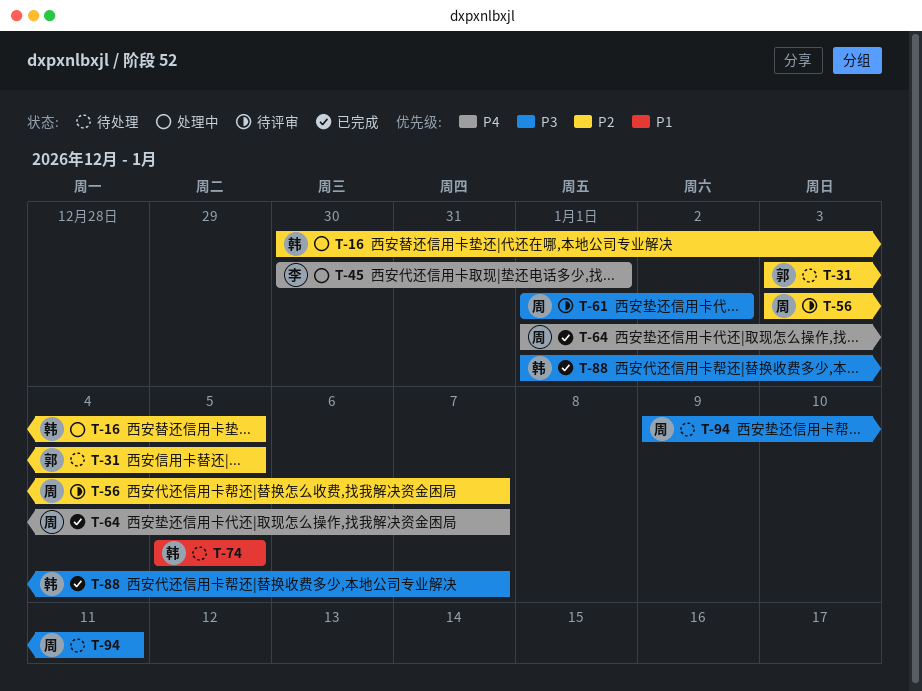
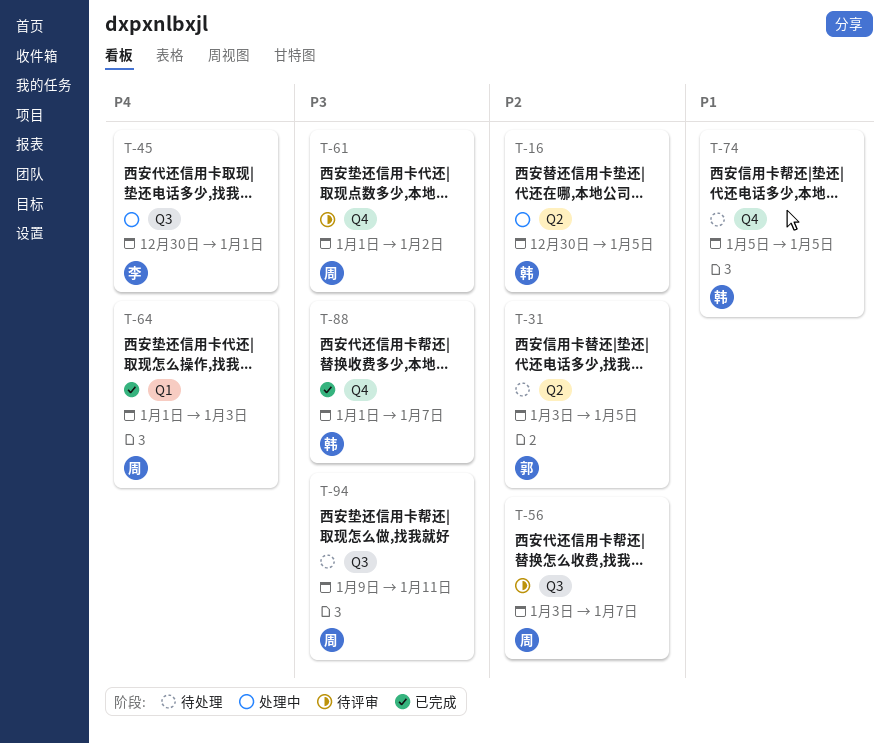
T-64, due: Jan 7 -> Jan 3

